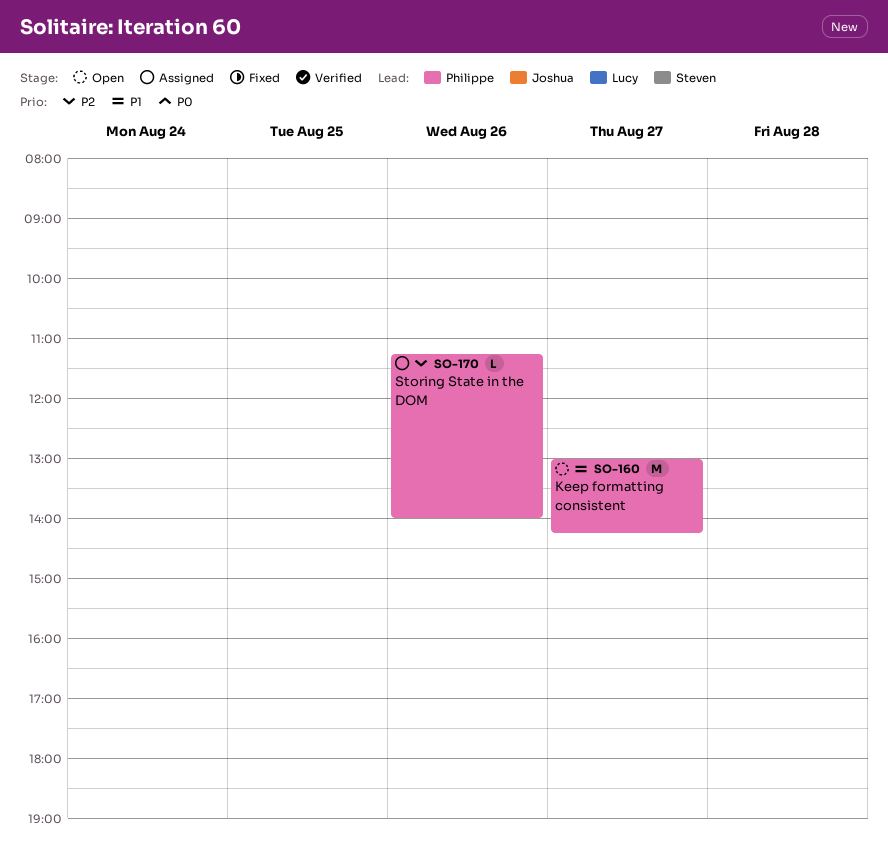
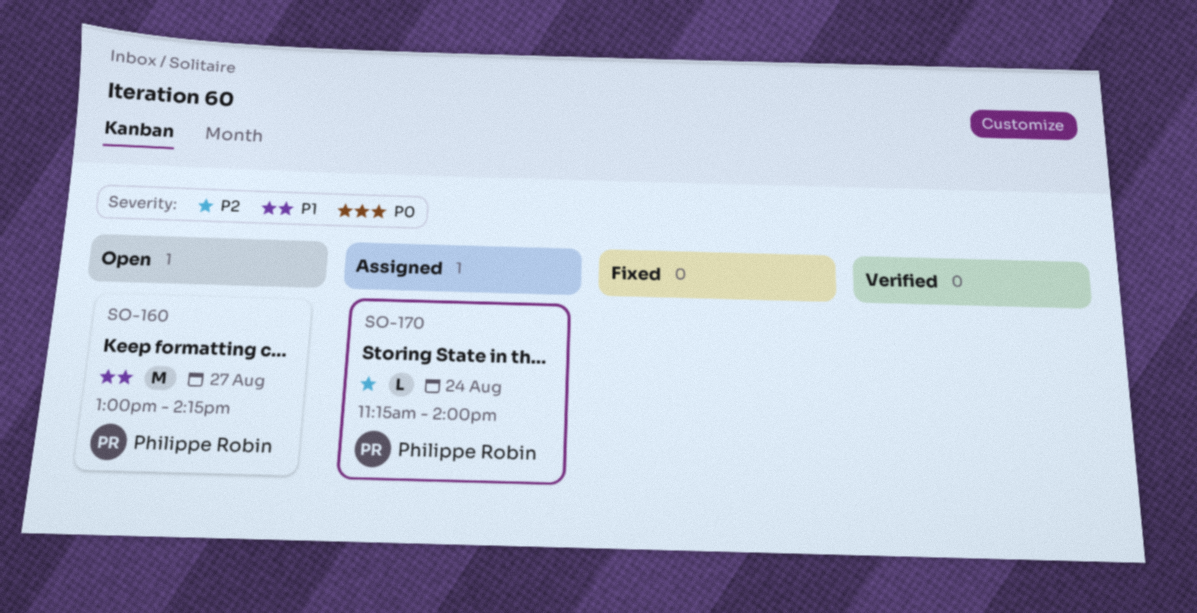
SO-170, day: Aug 26 -> Aug 24

